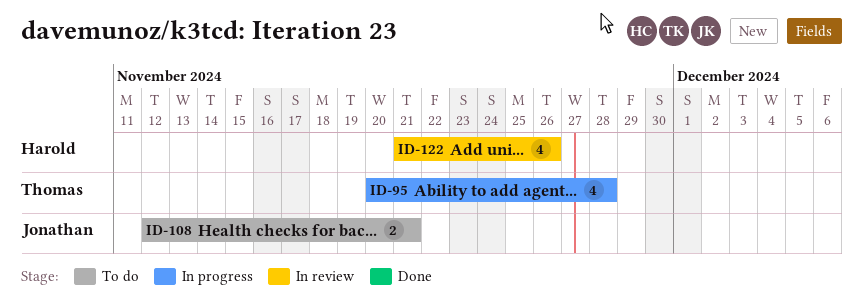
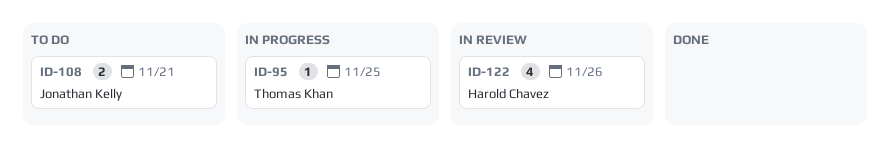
ID-95, estimate: 4 -> 1
ID-95, due: Nov 28 -> Nov 25

